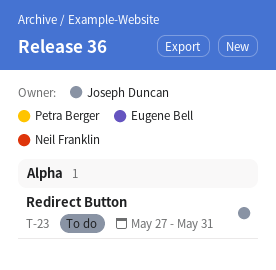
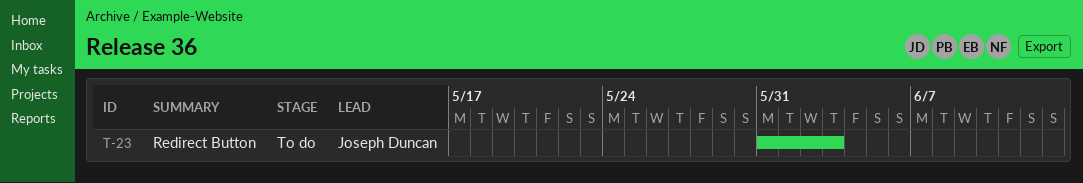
T-23, start: May 27 -> May 31
T-23, due: May 31 -> Jun 3

